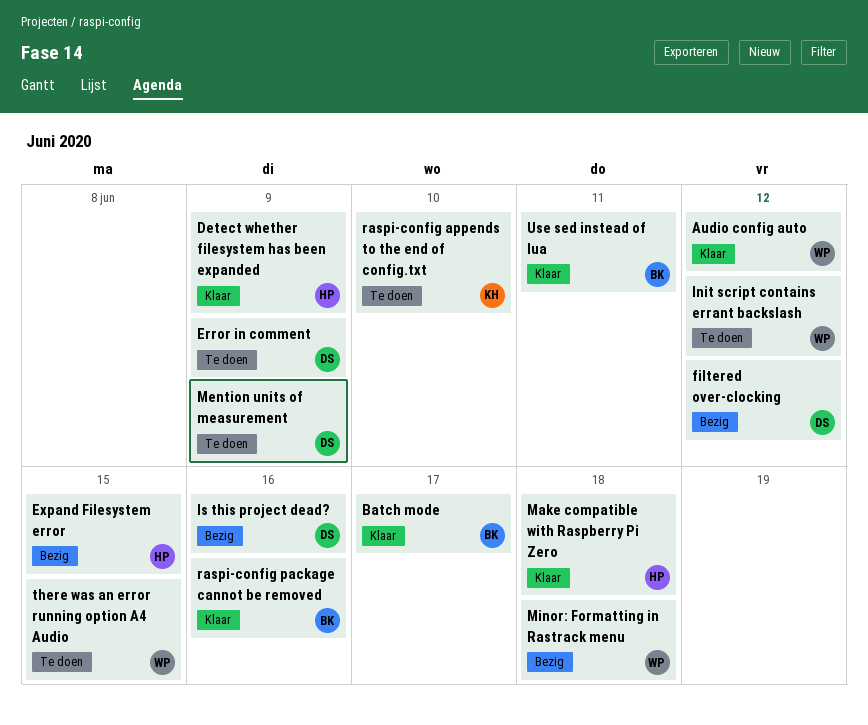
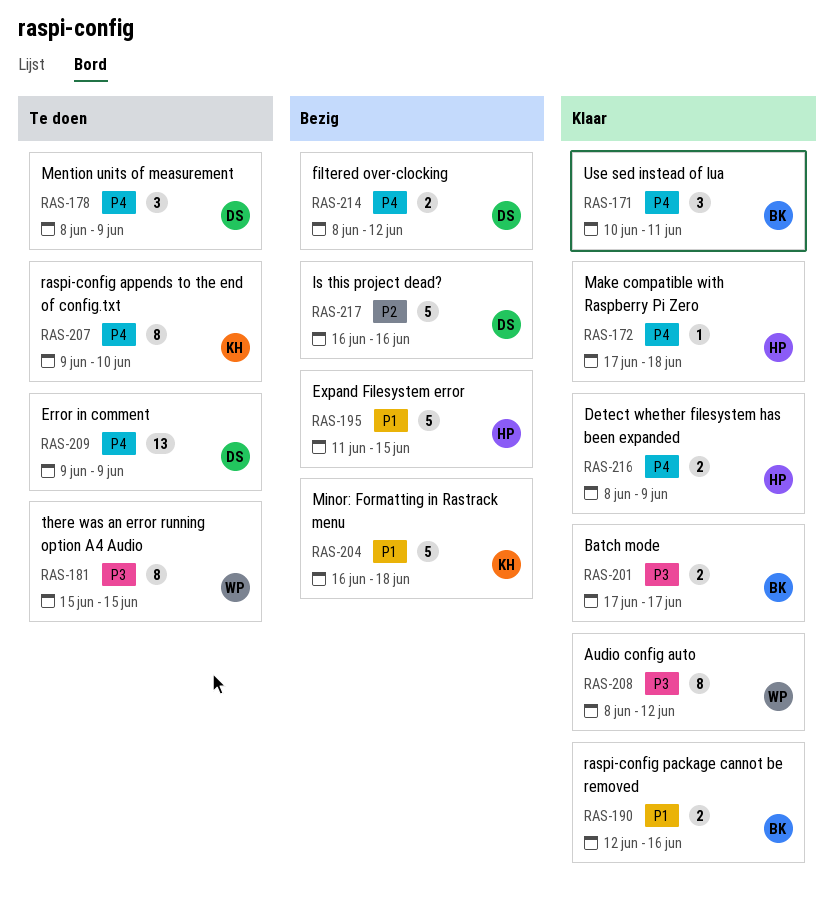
Init script contains errant backslash: present -> none
Minor: Formatting in Rastrack menu, owner: WP -> KH

